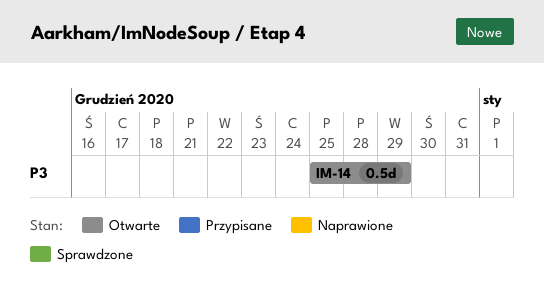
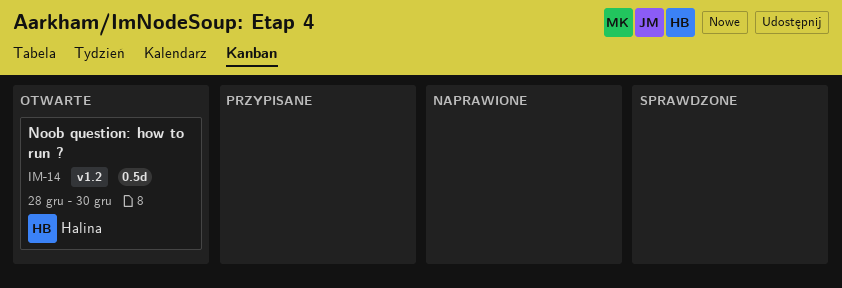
IM-14, start: Dec 25 -> Dec 28
IM-14, due: Dec 29 -> Dec 30

